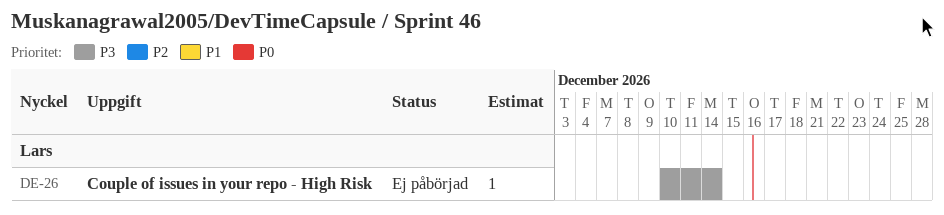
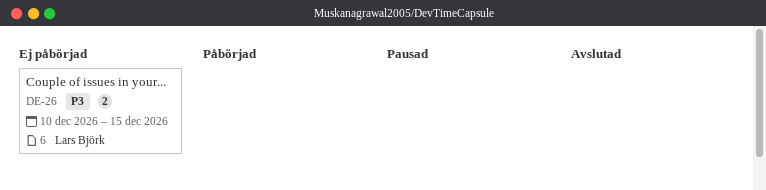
DE-26, estimate: 1 -> 2
DE-26, due: Dec 14 -> Dec 15

